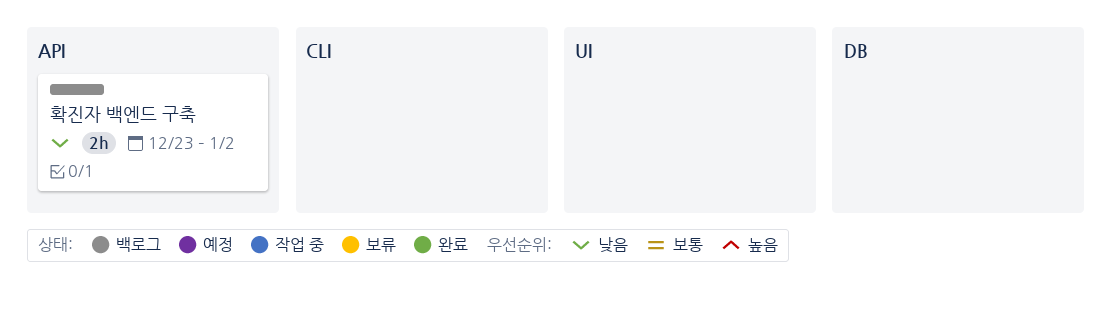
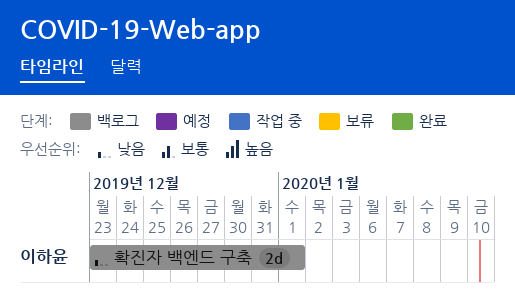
확진자 백엔드 구축, estimate: 2h -> 2d
확진자 백엔드 구축, due: Jan 2 -> Jan 1

